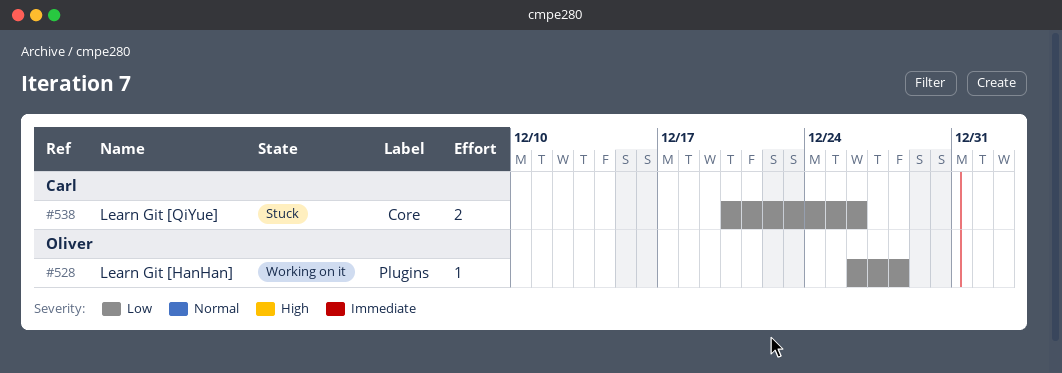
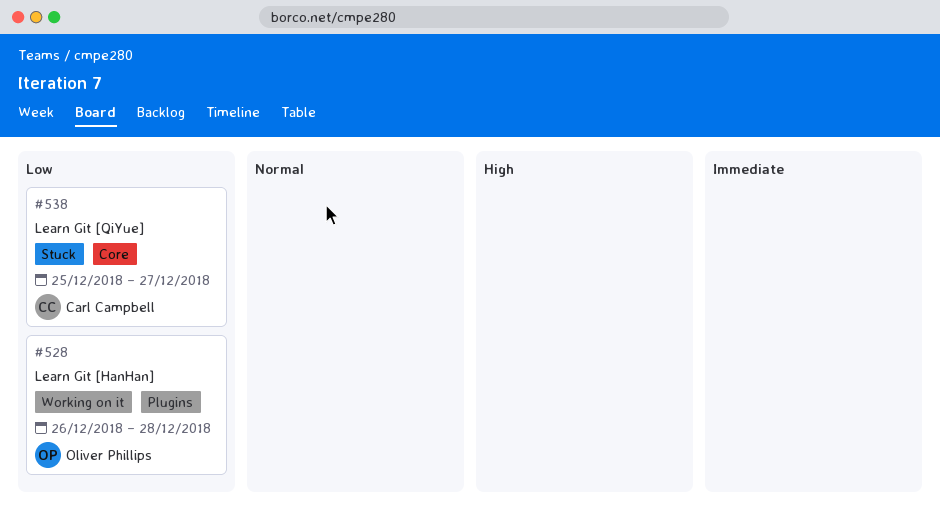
#538, start: Dec 20 -> Dec 25
#538, due: Dec 26 -> Dec 27

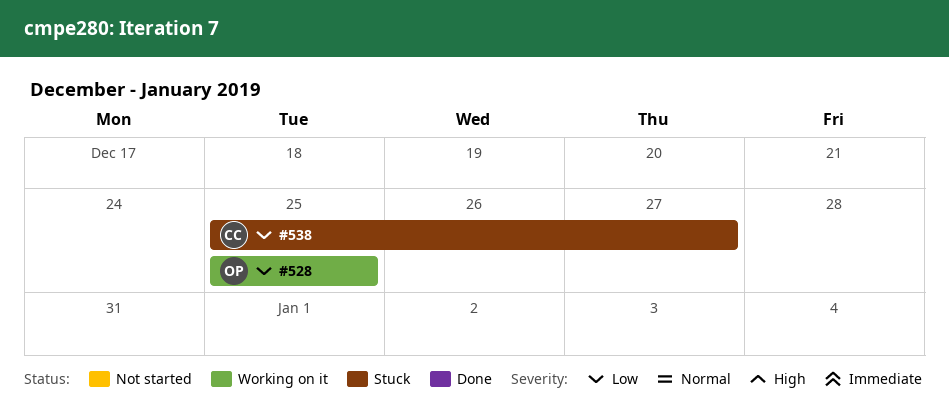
#528, start: Dec 26 -> Dec 25
#528, due: Dec 28 -> Dec 25

